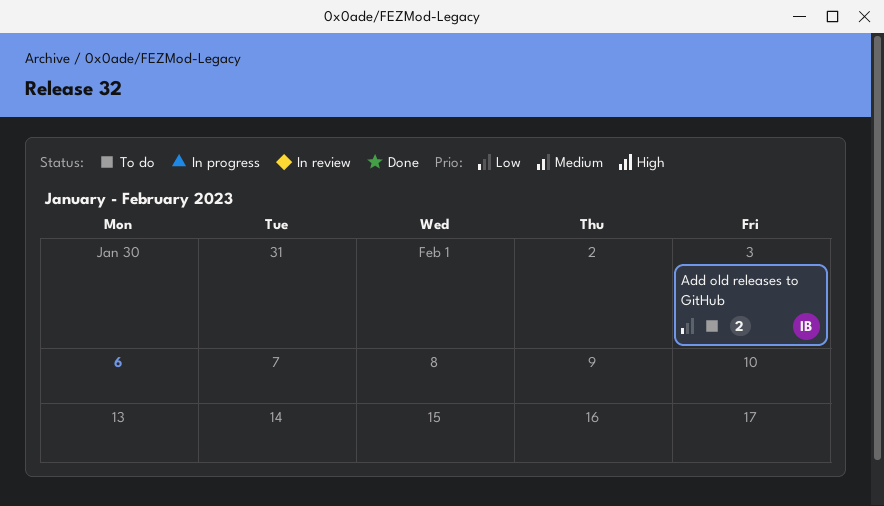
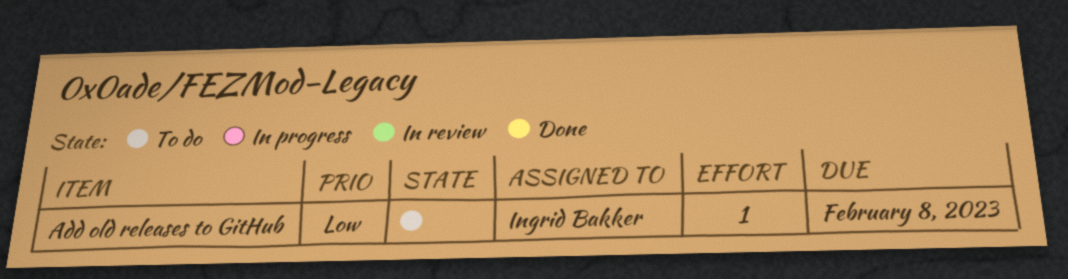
Add old releases to GitHub, estimate: 2 -> 1
Add old releases to GitHub, due: Feb 3 -> Feb 8

